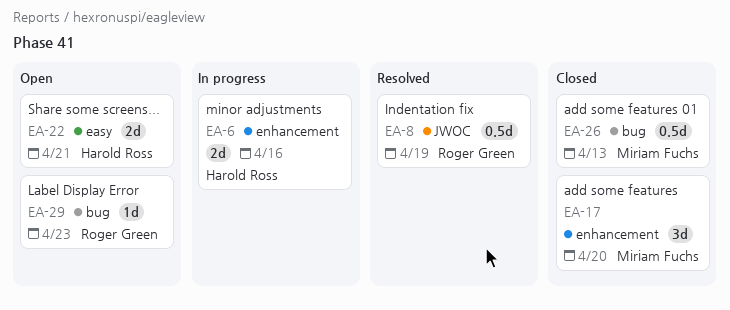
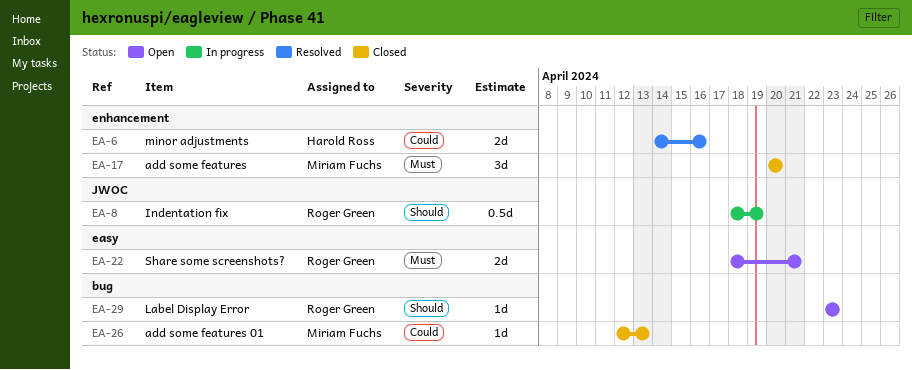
EA-6, status: In progress -> Resolved
EA-8, status: Resolved -> In progress
EA-22, owner: Harold Ross -> Roger Green
EA-26, estimate: 0.5d -> 1d

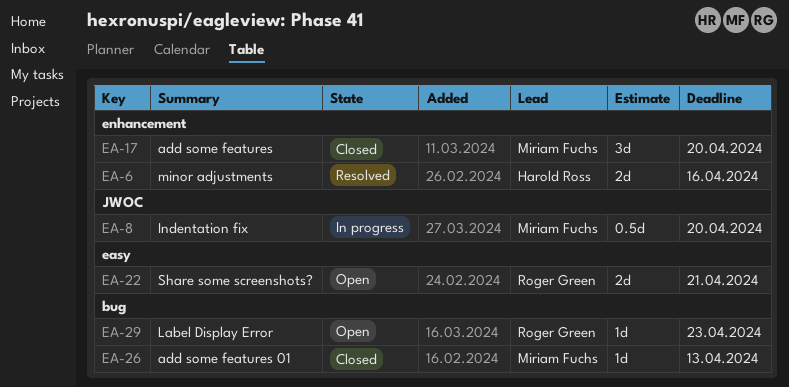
EA-8, owner: Roger Green -> Miriam Fuchs
EA-8, due: Apr 19 -> Apr 20

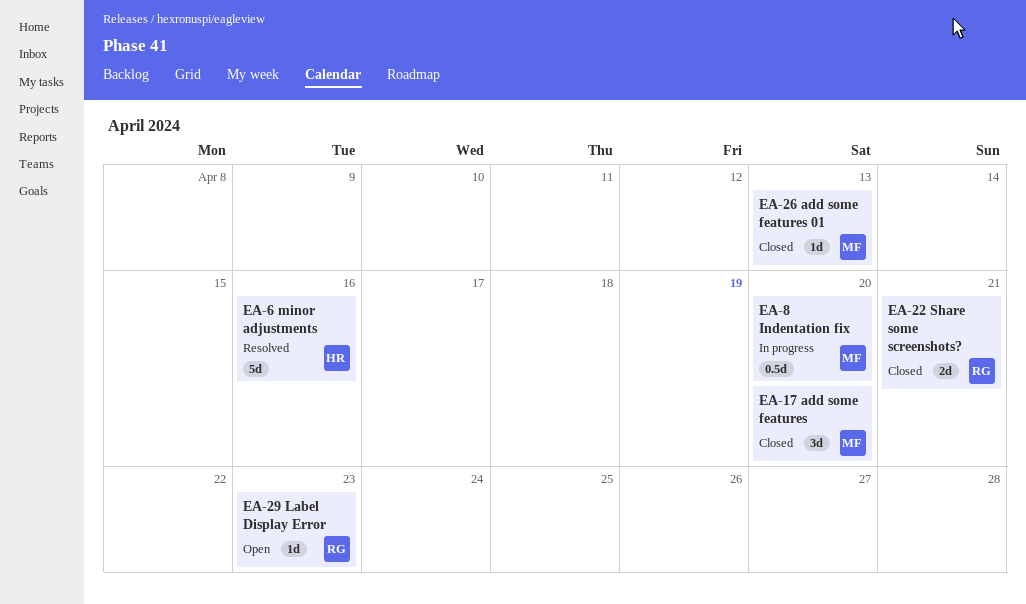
EA-6, estimate: 2d -> 5d
EA-22, status: Open -> Closed

